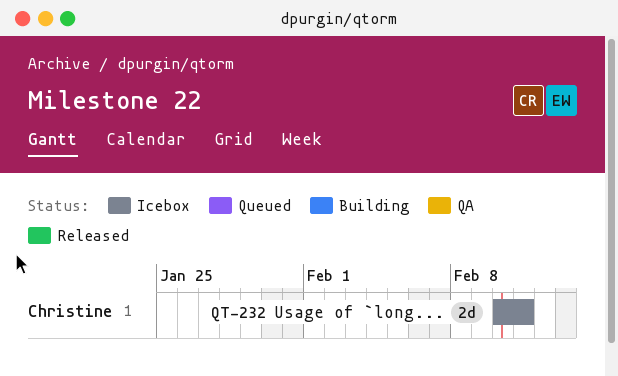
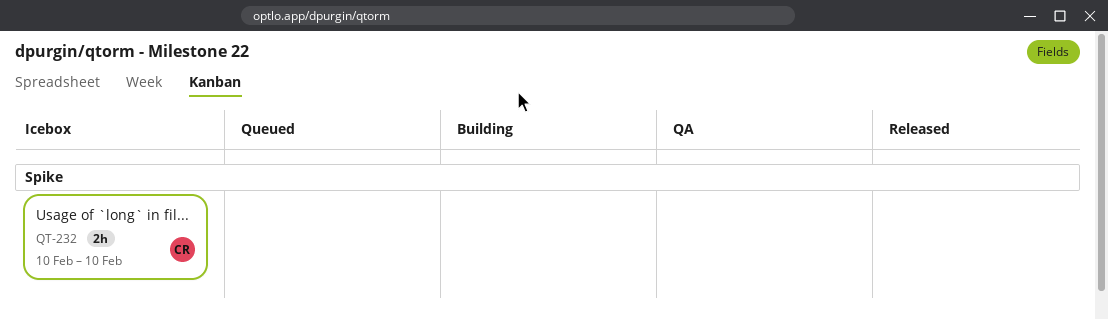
QT-232, estimate: 2d -> 2h
QT-232, due: Feb 11 -> Feb 10

